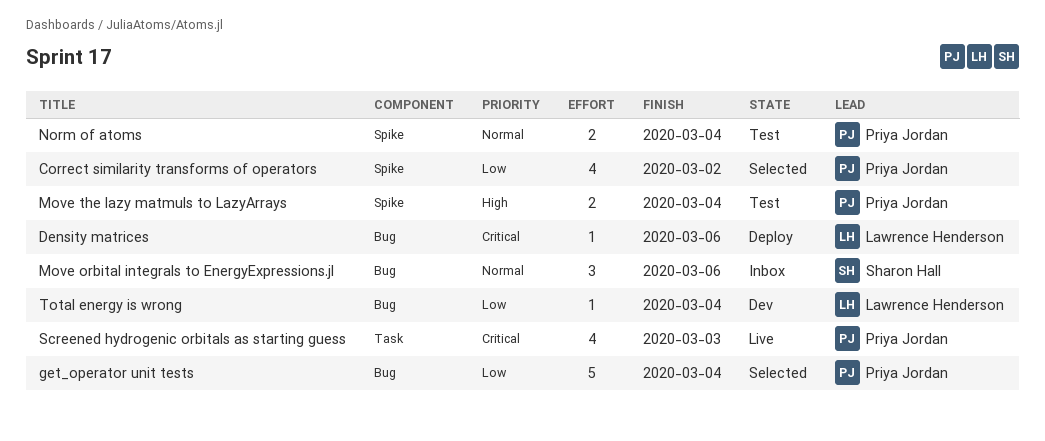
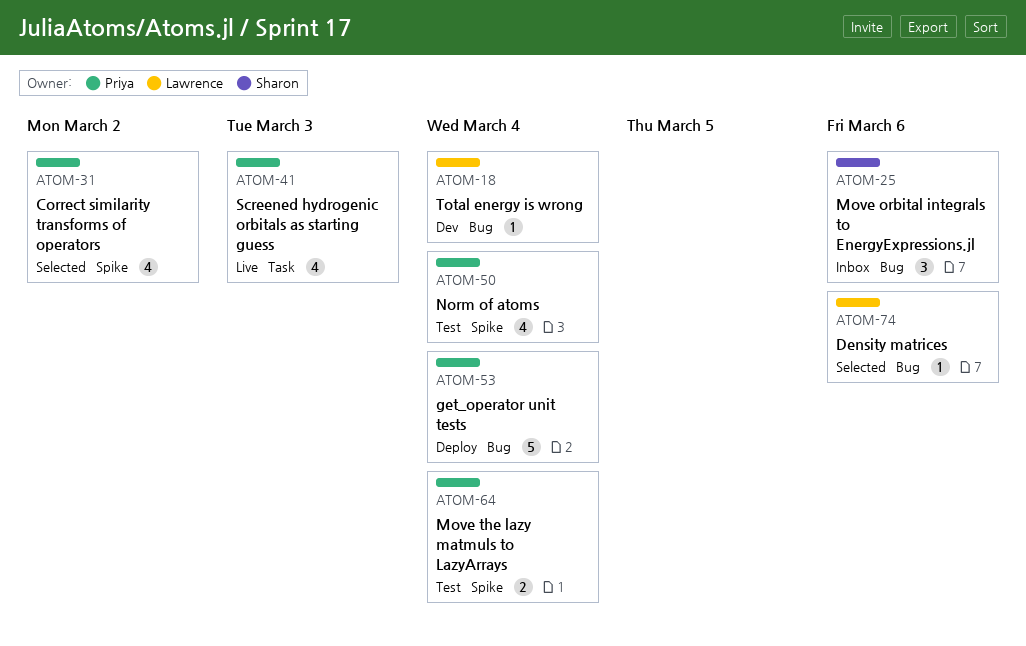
Density matrices, status: Deploy -> Selected
get_operator unit tests, status: Selected -> Deploy
Norm of atoms, estimate: 2 -> 4

